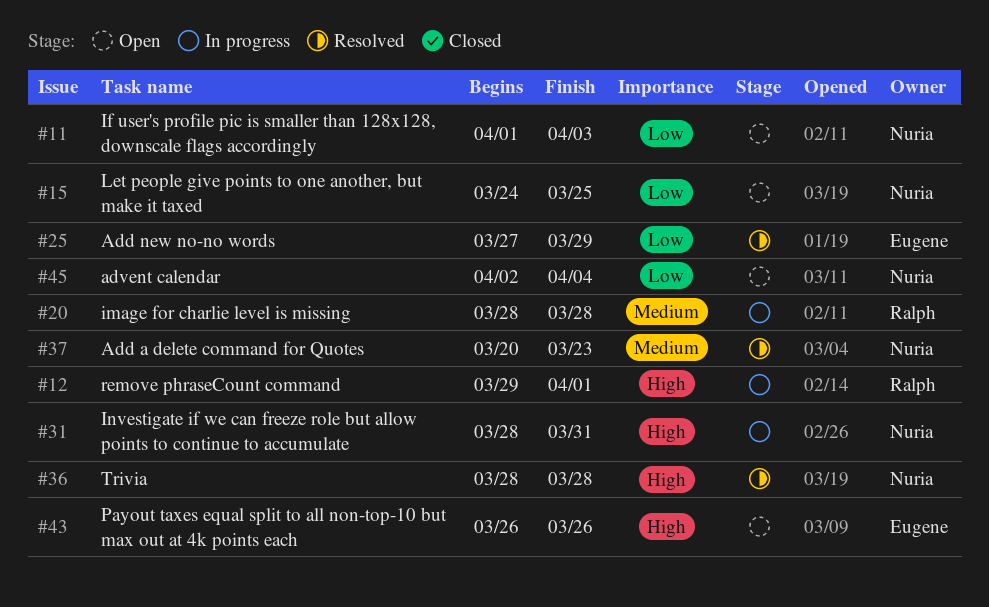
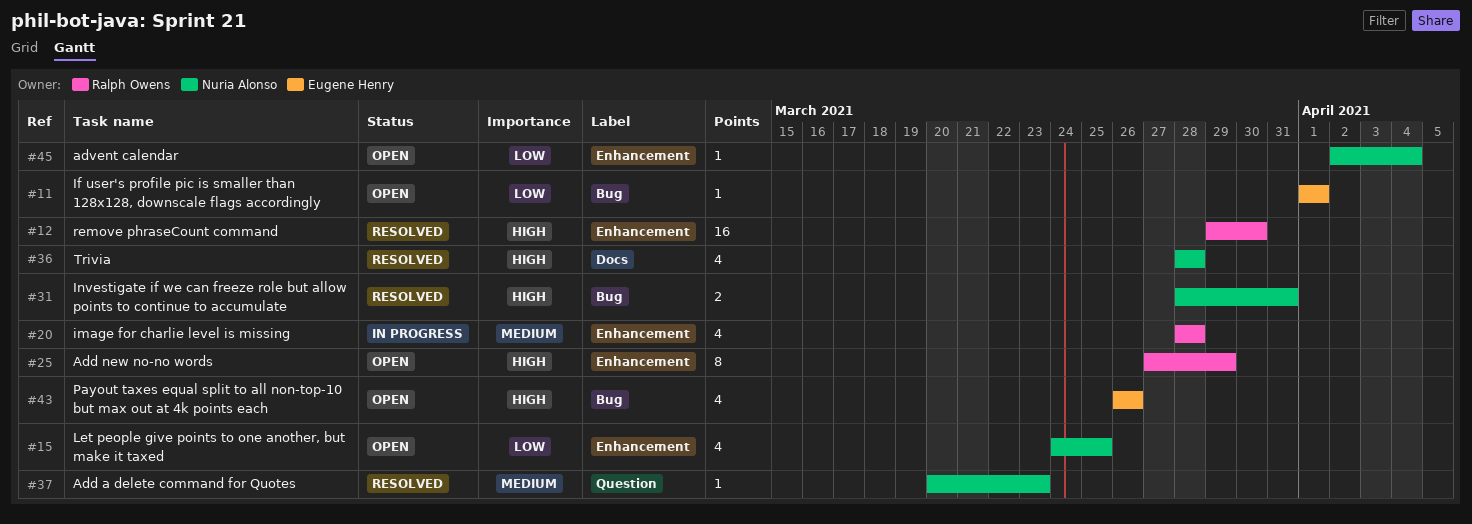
#11, owner: Nuria Alonso -> Eugene Henry
#11, due: Apr 3 -> Apr 1
#12, status: In progress -> Resolved
#12, due: Apr 1 -> Mar 30
#25, status: Resolved -> Open
#25, owner: Eugene Henry -> Ralph Owens
#25, priority: Low -> High
#31, status: In progress -> Resolved

